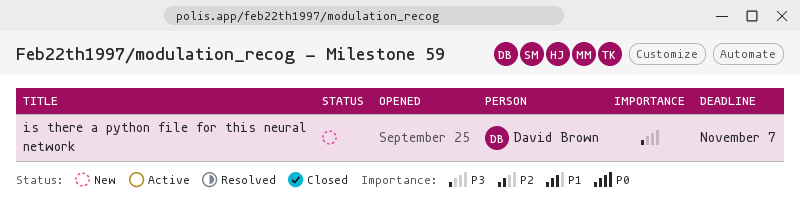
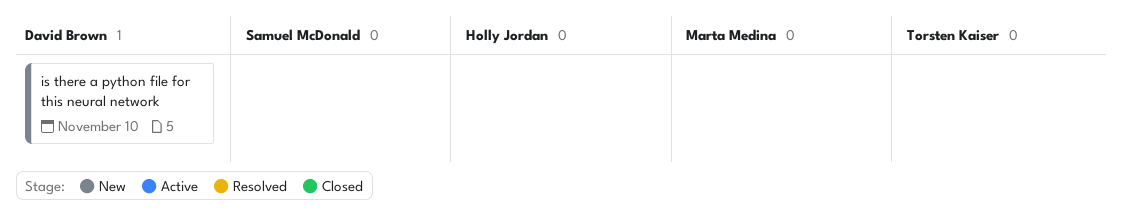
is there a python file for this neural network, due: Nov 7 -> Nov 10

